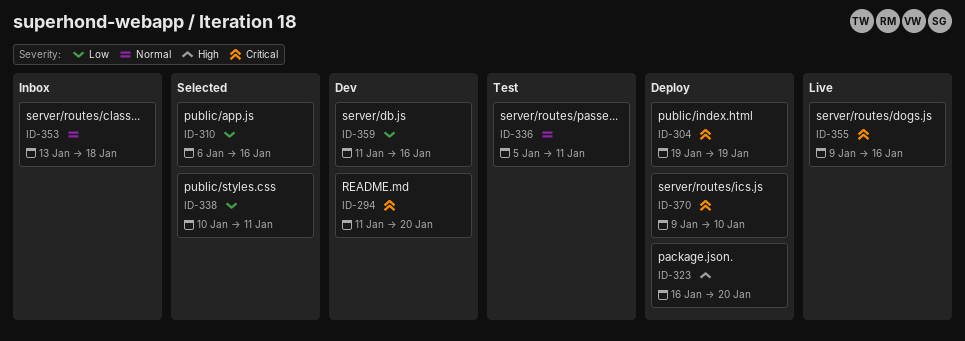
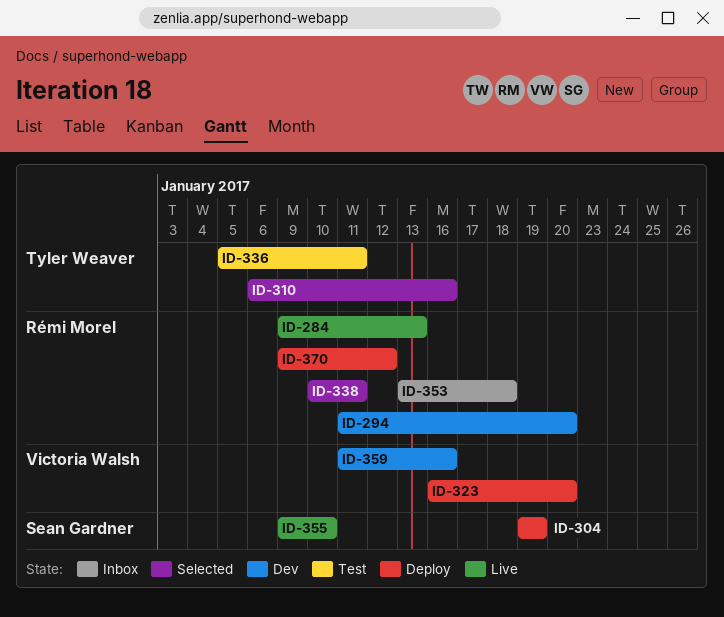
ID-284: none -> present
ID-355, due: Jan 16 -> Jan 10
ID-370, due: Jan 10 -> Jan 12

